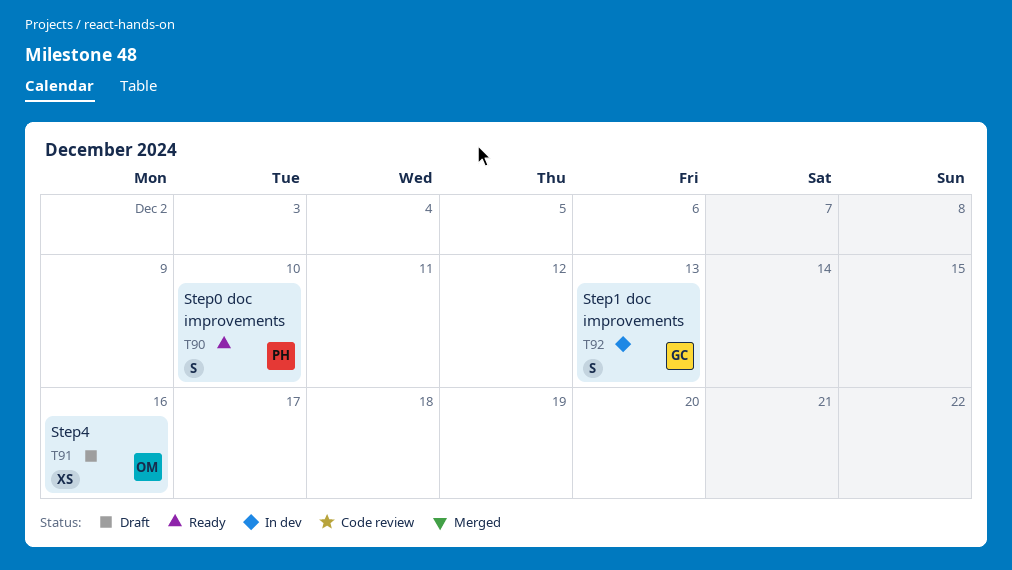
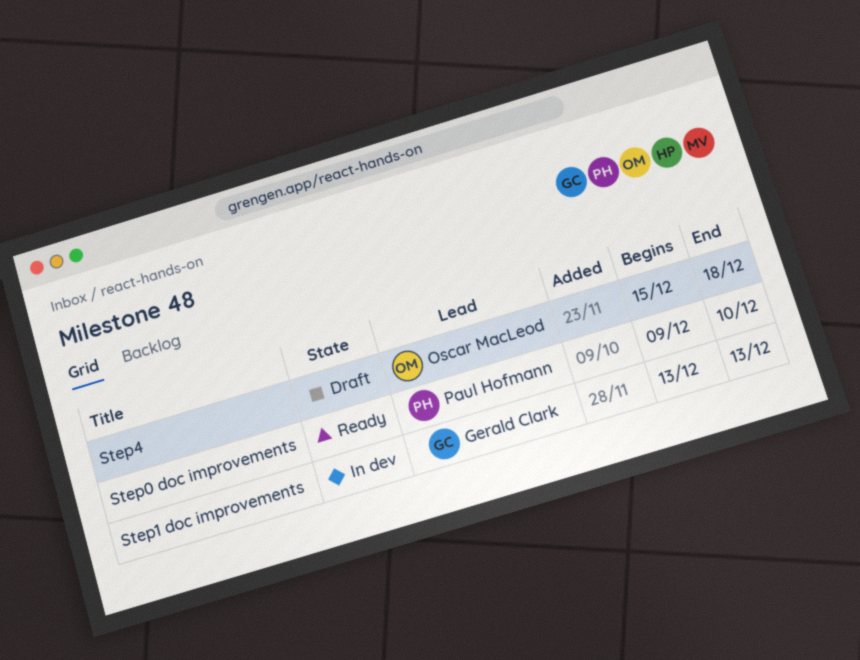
Step4, due: Dec 16 -> Dec 18

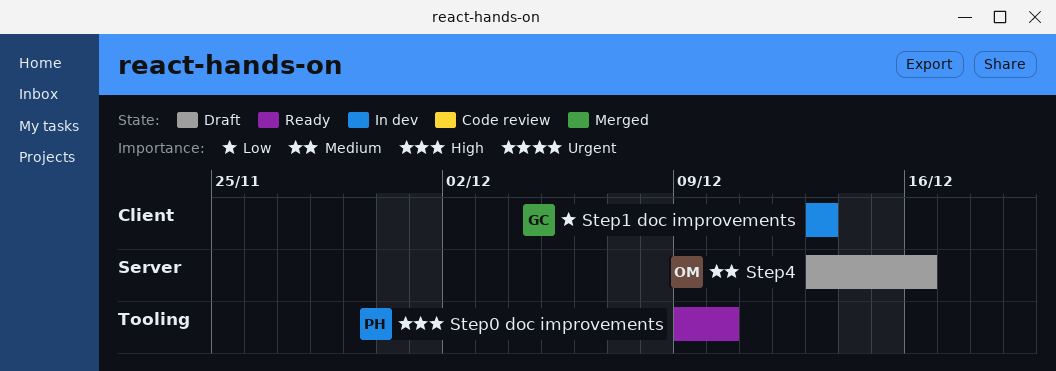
Step4, start: Dec 15 -> Dec 13
Step4, due: Dec 18 -> Dec 16

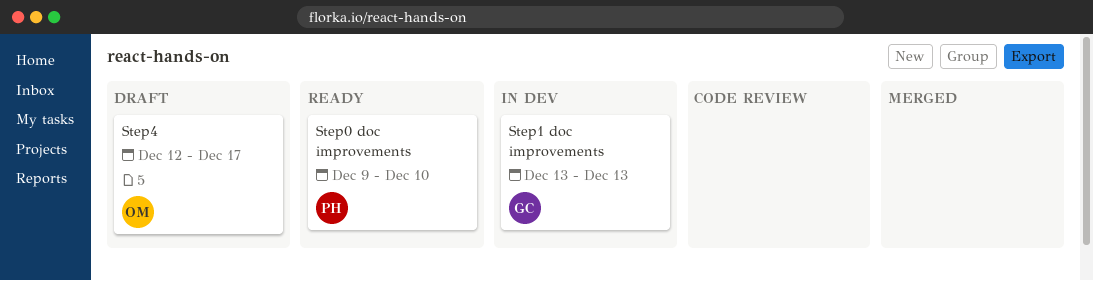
Step4, start: Dec 13 -> Dec 12
Step4, due: Dec 16 -> Dec 17

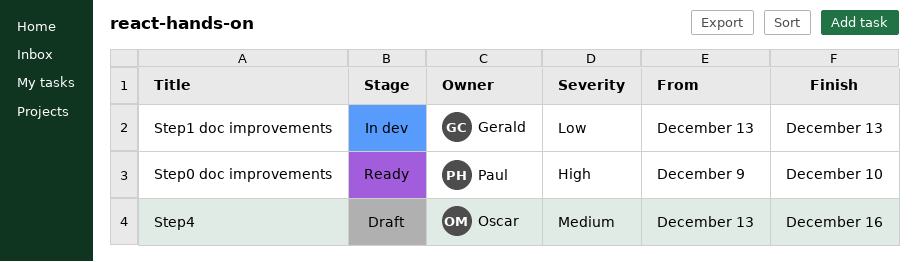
Step4, start: Dec 12 -> Dec 13
Step4, due: Dec 17 -> Dec 16

